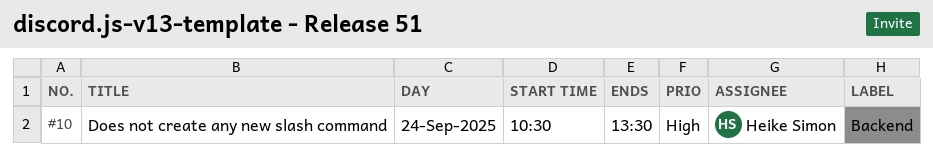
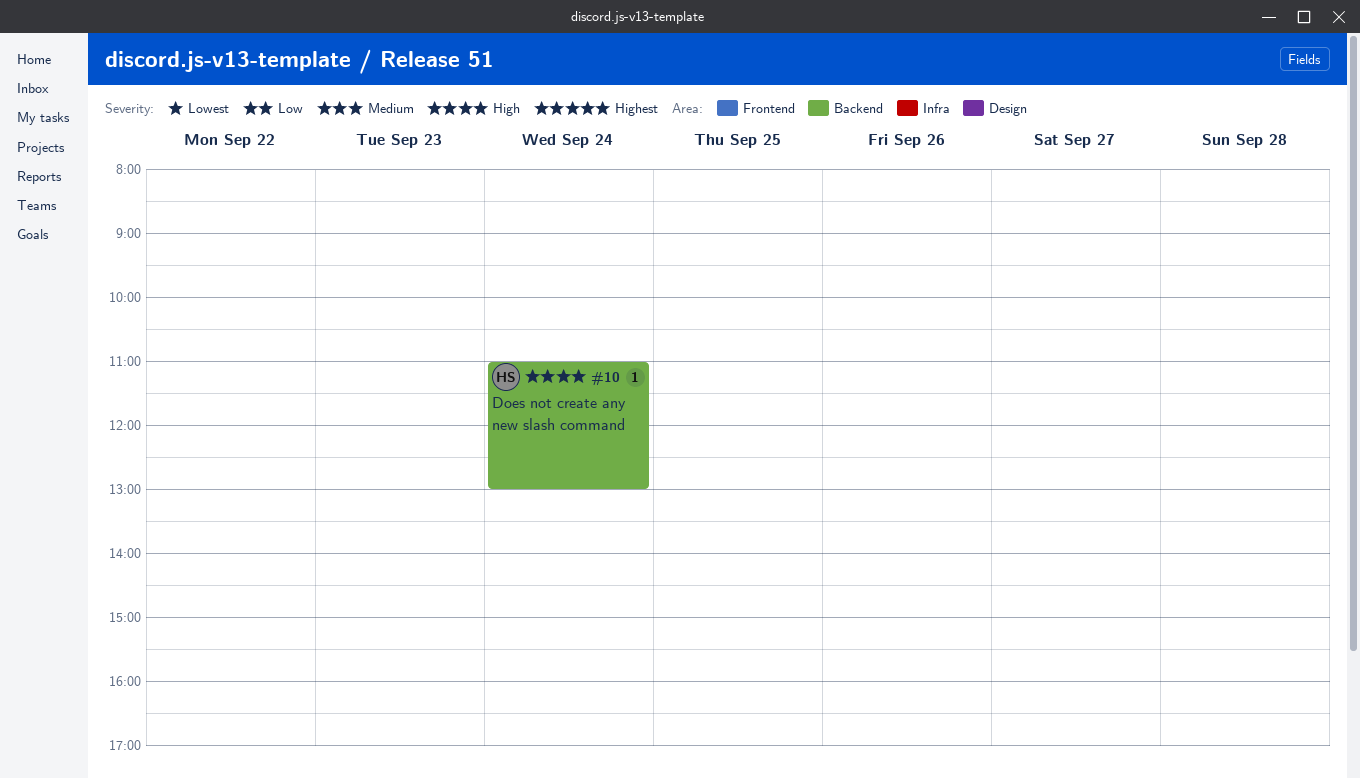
#10, begins: 10:30 -> 11:00
#10, ends: 13:30 -> 13:00

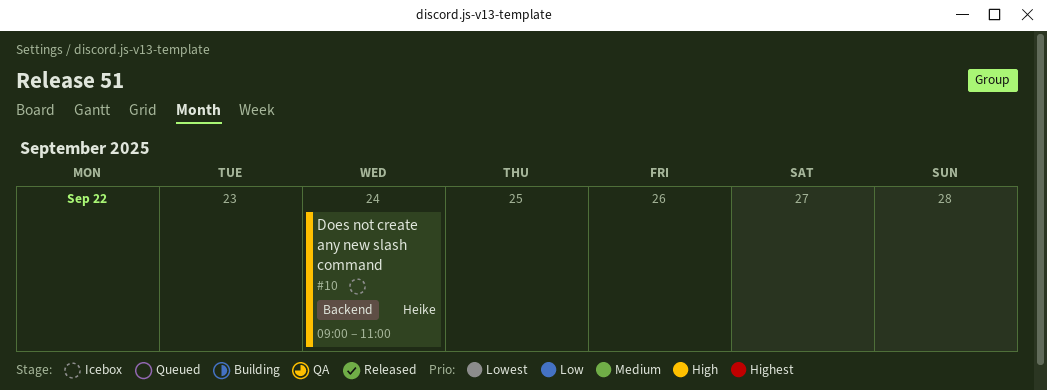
#10, begins: 11:00 -> 09:00
#10, ends: 13:00 -> 11:00

